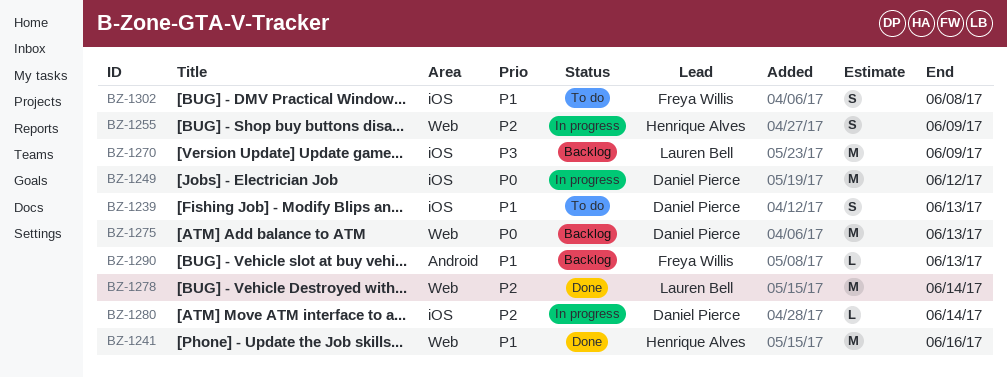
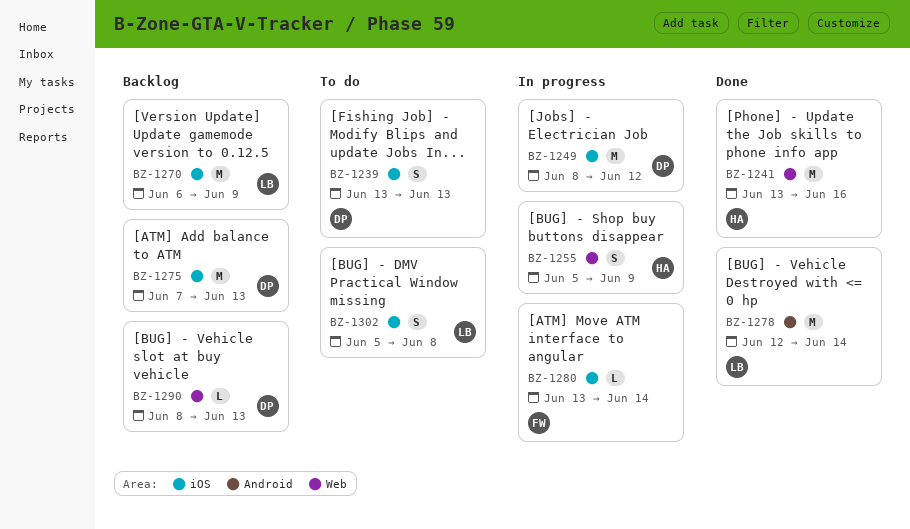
BZ-1275, label: Web -> iOS
BZ-1278, label: Web -> Android
BZ-1280, owner: Daniel Pierce -> Freya Willis
BZ-1290, owner: Freya Willis -> Daniel Pierce
BZ-1290, label: Android -> Web
BZ-1302, owner: Freya Willis -> Lauren Bell

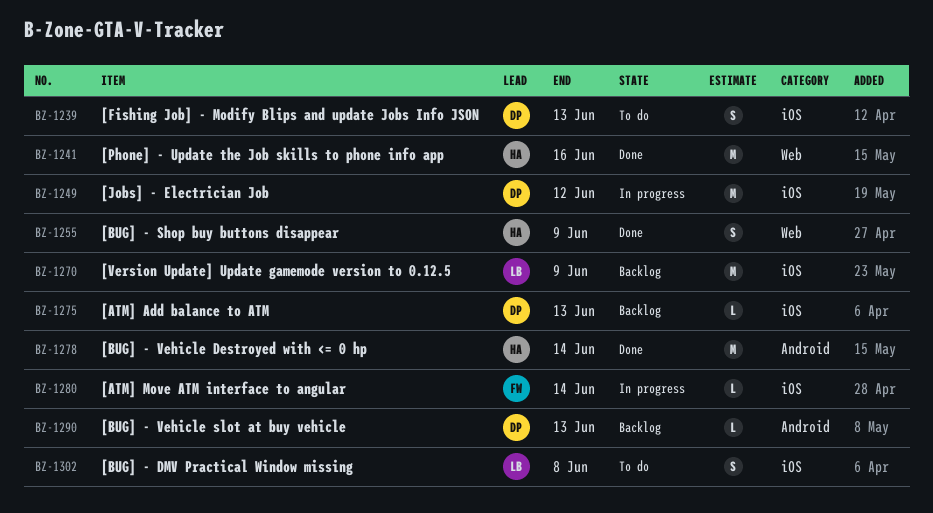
BZ-1255, status: In progress -> Done
BZ-1275, estimate: M -> L
BZ-1278, owner: LB -> HA
BZ-1290, label: Web -> Android

